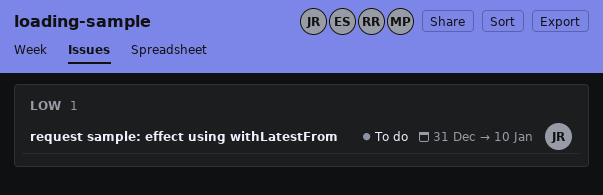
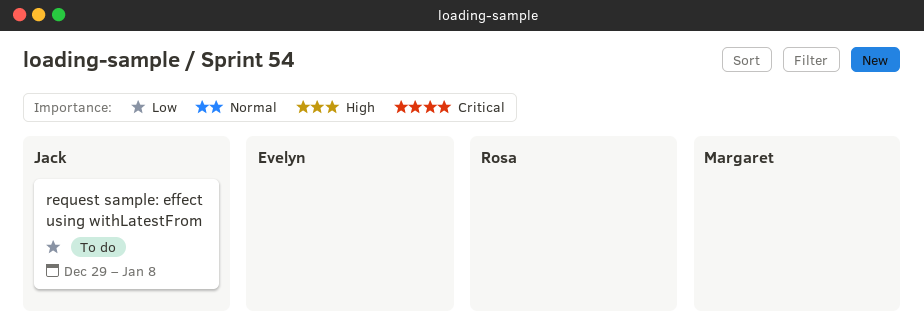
request sample: effect using withLatestFrom, start: Dec 31 -> Dec 29
request sample: effect using withLatestFrom, due: Jan 10 -> Jan 8

